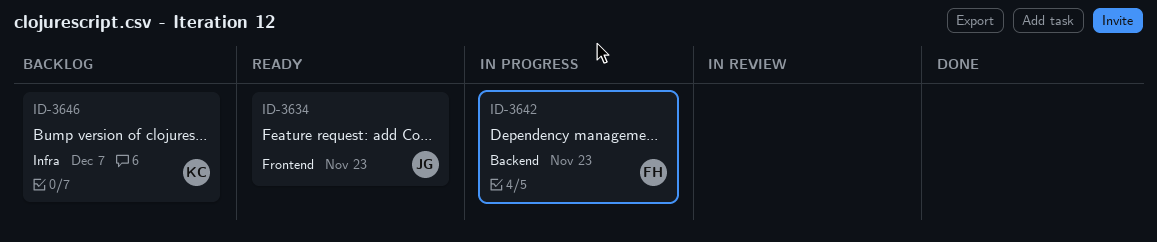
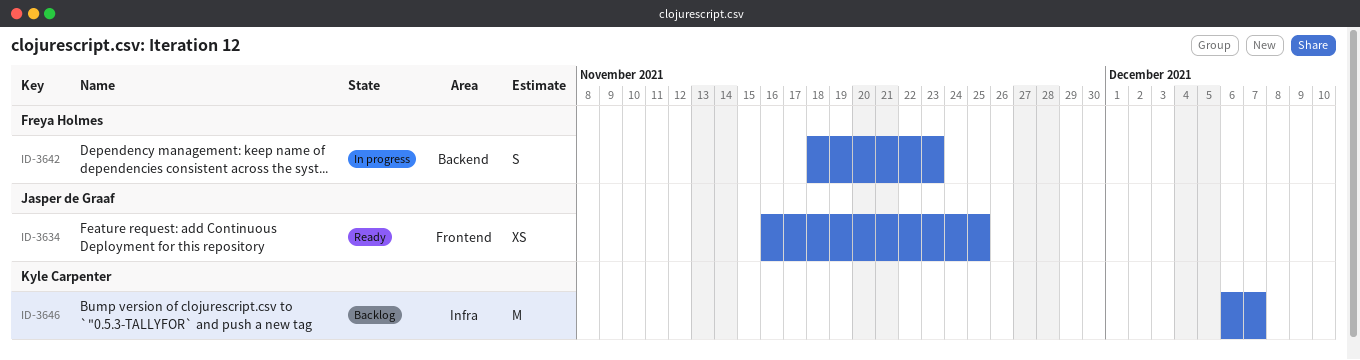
ID-3634, due: Nov 23 -> Nov 25

